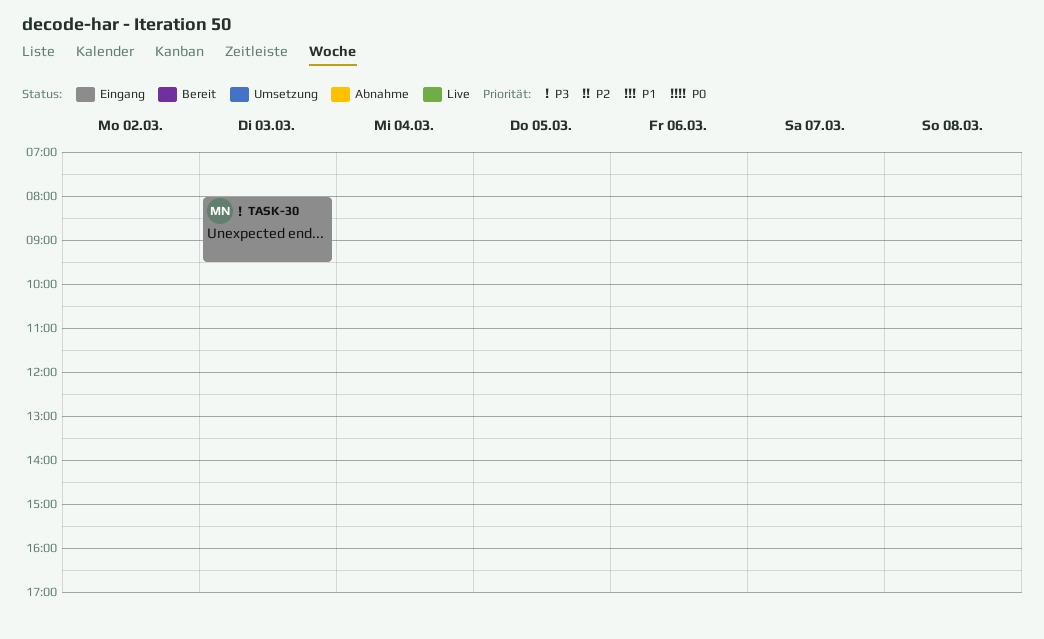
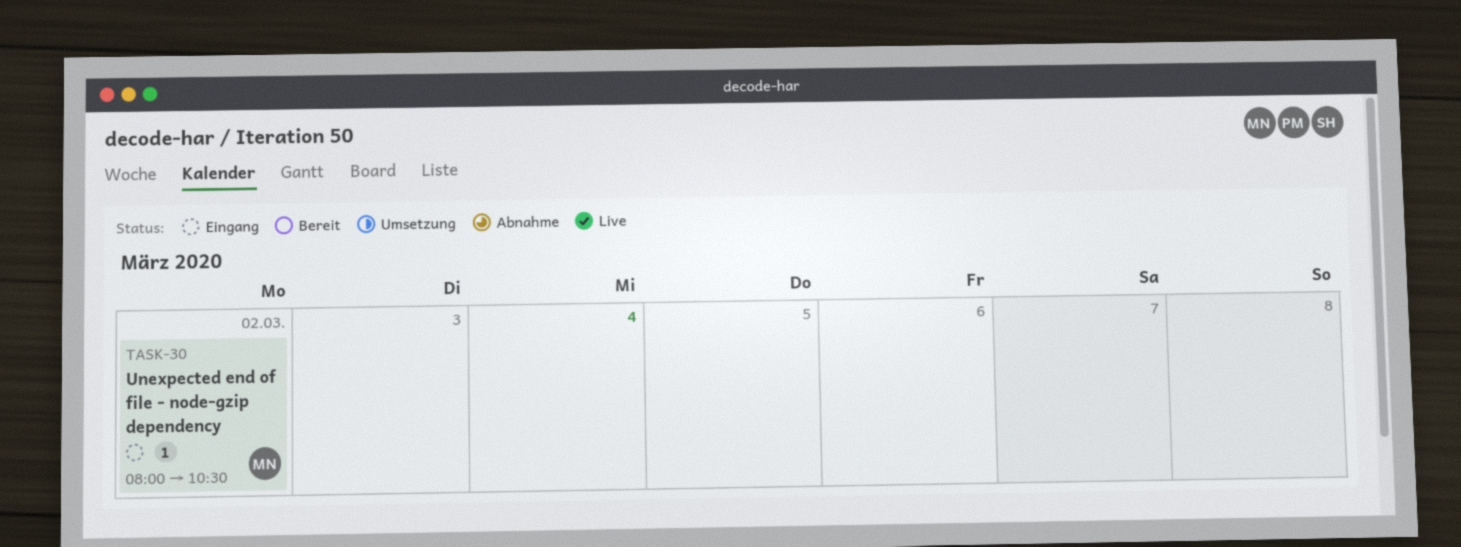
TASK-30, day: Mar 3 -> Mar 2
TASK-30, ends: 09:30 -> 10:30

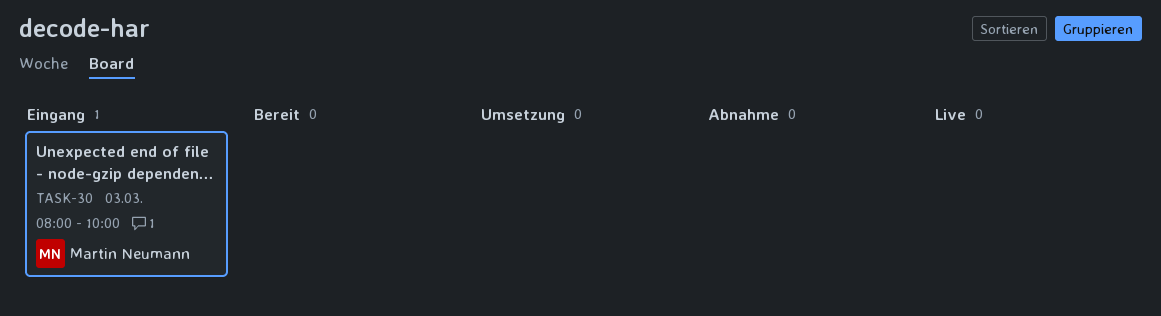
TASK-30, day: Mar 2 -> Mar 3
TASK-30, ends: 10:30 -> 10:00

